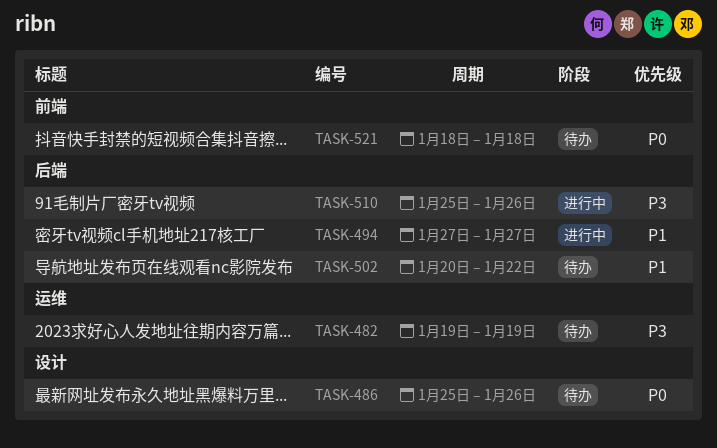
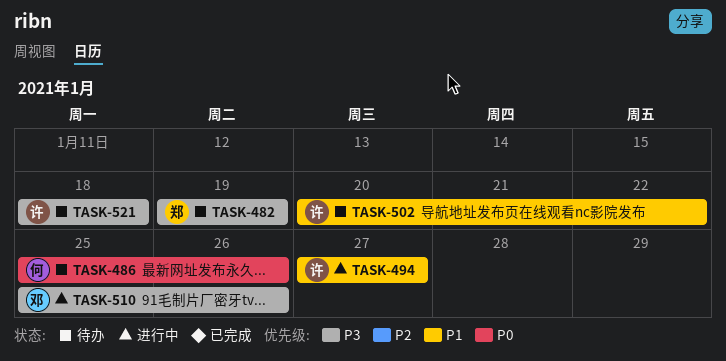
TASK-521, priority: P0 -> P3

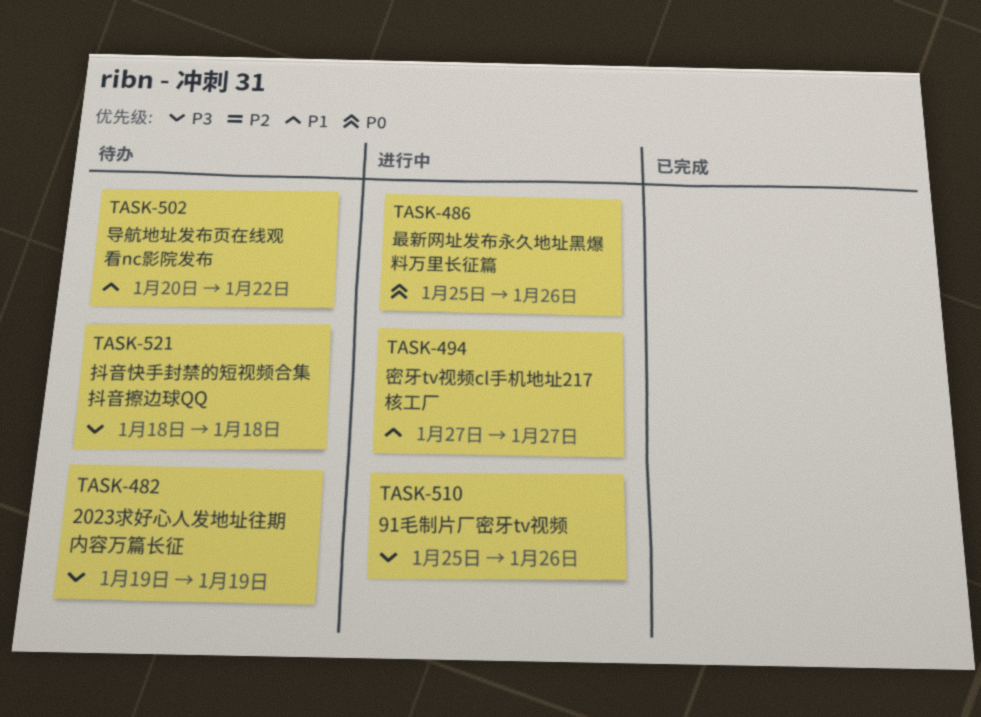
TASK-486, status: 待办 -> 进行中

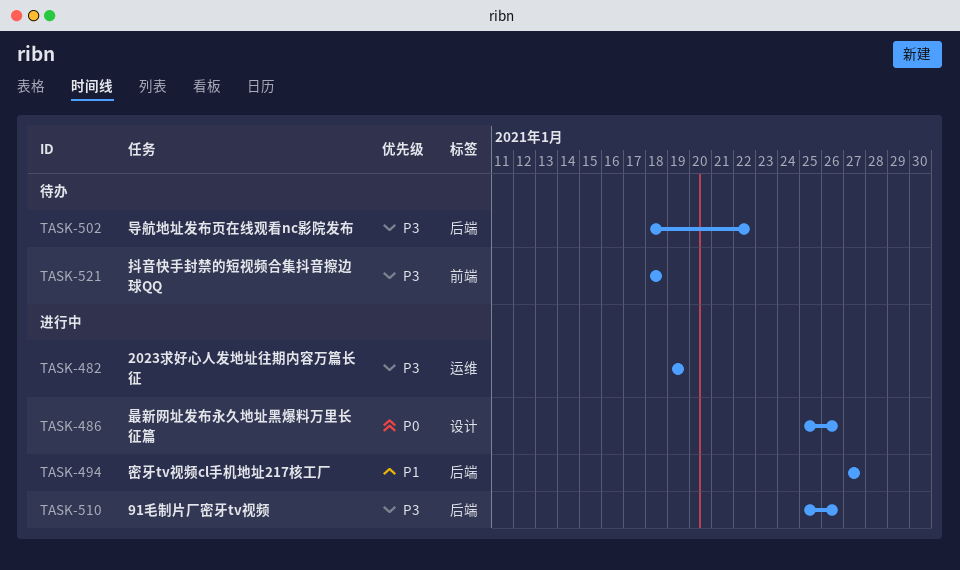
TASK-482, status: 待办 -> 进行中
TASK-502, priority: P1 -> P3
TASK-502, start: Jan 20 -> Jan 18

